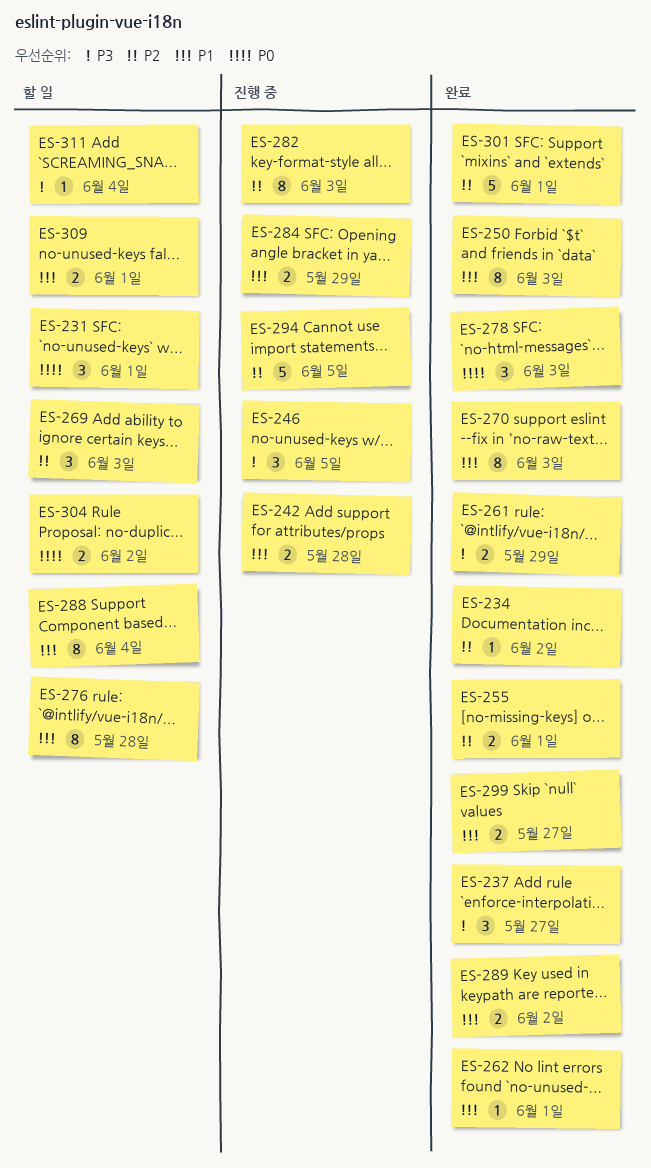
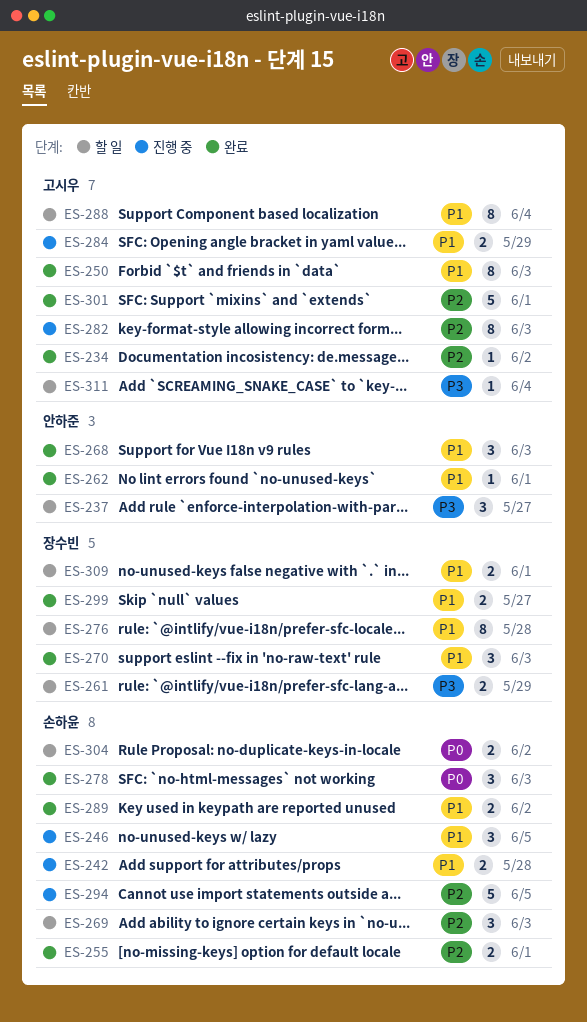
ES-231: present -> none
ES-237, status: 완료 -> 할 일
ES-246, priority: P3 -> P1
ES-261, status: 완료 -> 할 일
ES-268: none -> present
ES-270, estimate: 8 -> 3

